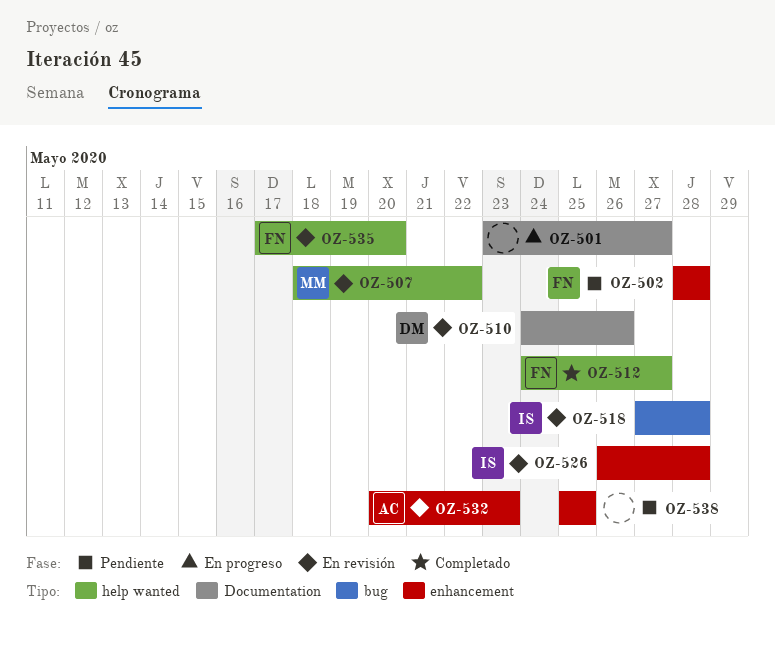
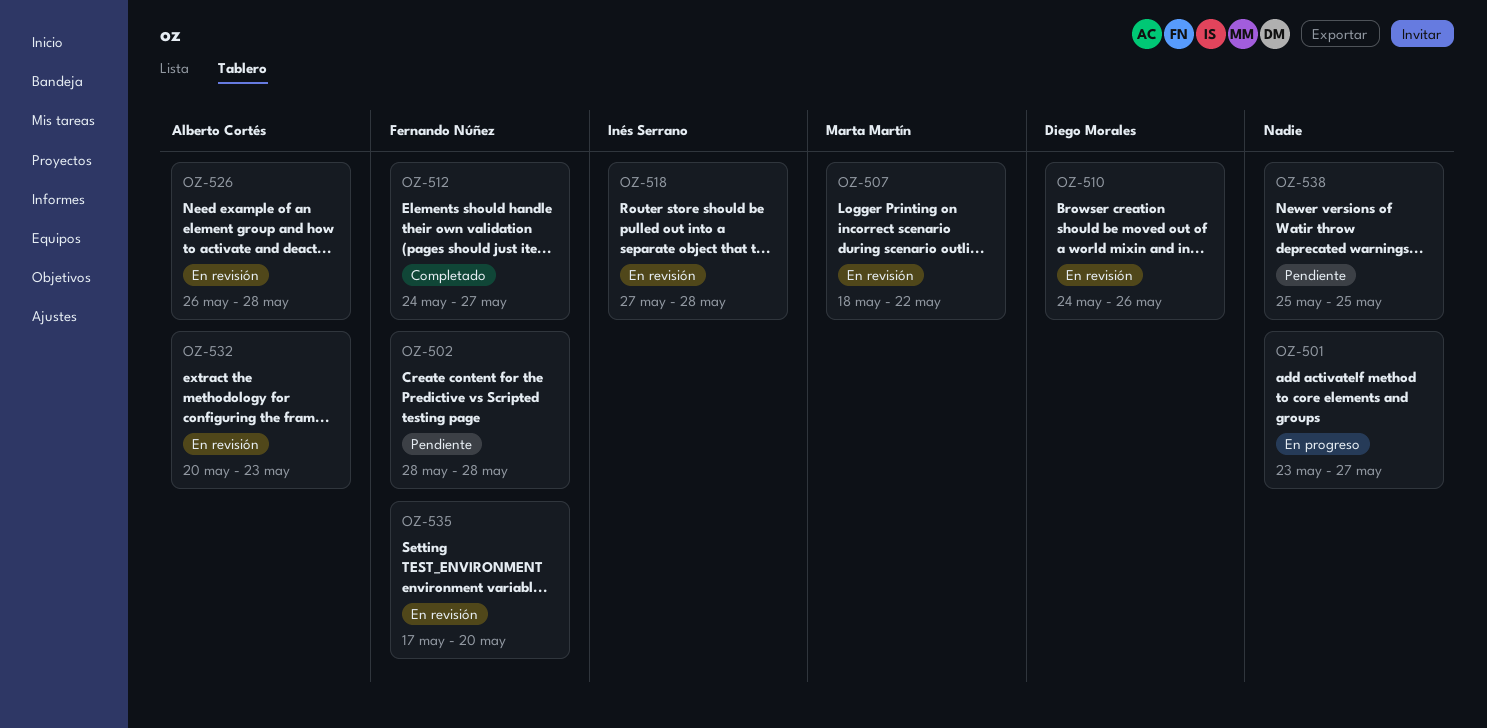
OZ-526, owner: Inés Serrano -> Alberto Cortés

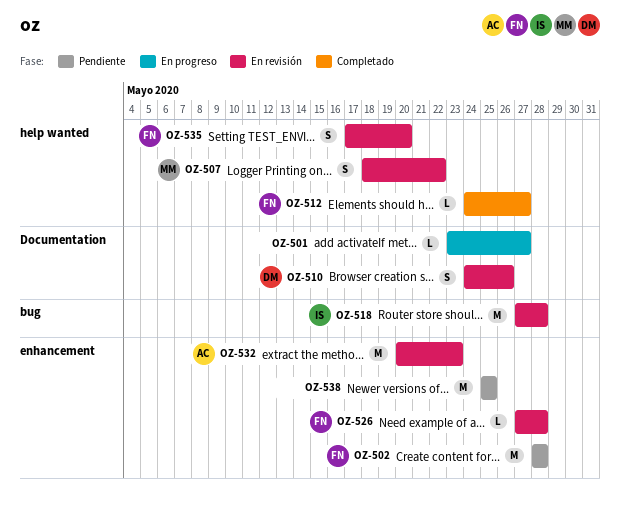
OZ-526, owner: Alberto Cortés -> Fernando Núñez
OZ-526, start: May 26 -> May 27

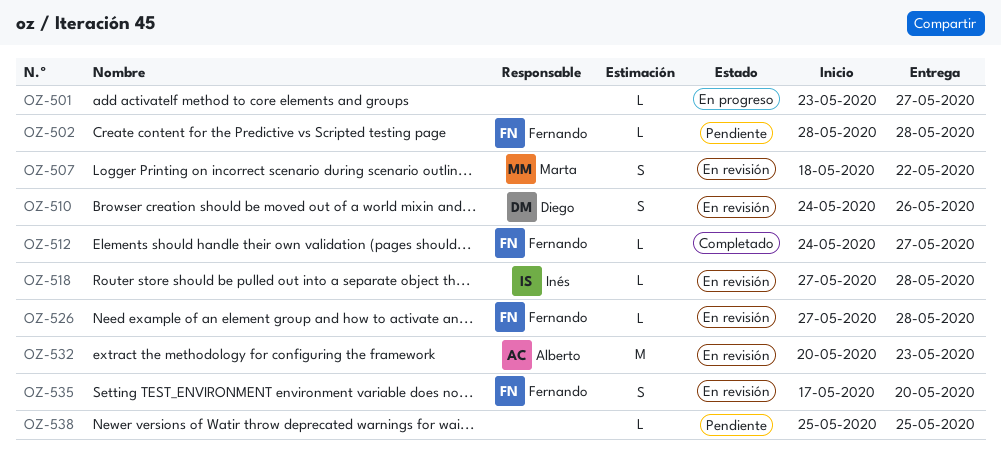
OZ-502, estimate: M -> L
OZ-518, estimate: M -> L
OZ-538, estimate: M -> L

